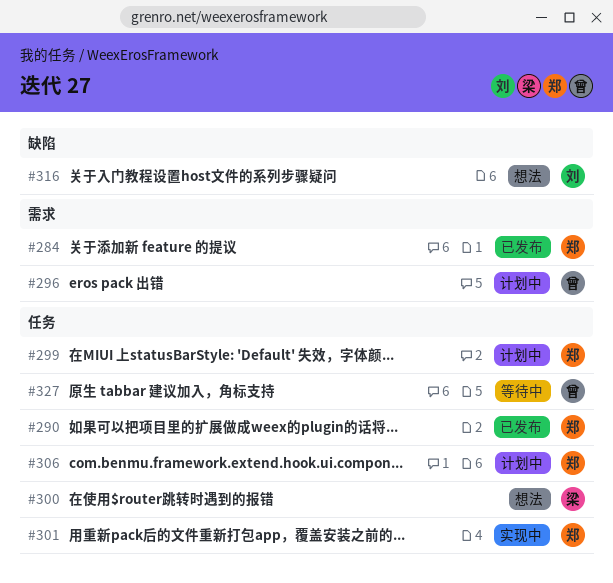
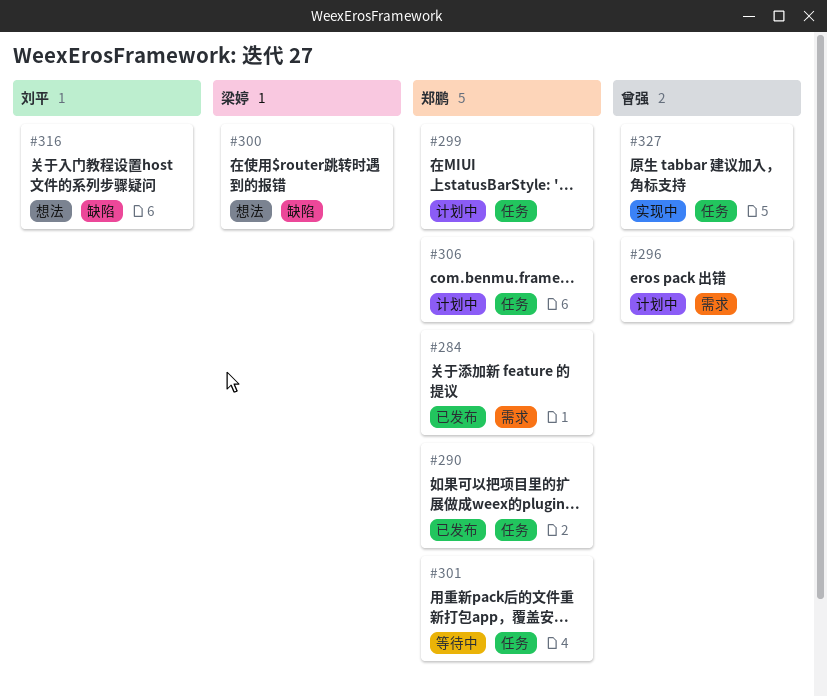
#300, label: 任务 -> 缺陷
#301, status: 实现中 -> 等待中
#327, status: 等待中 -> 实现中

